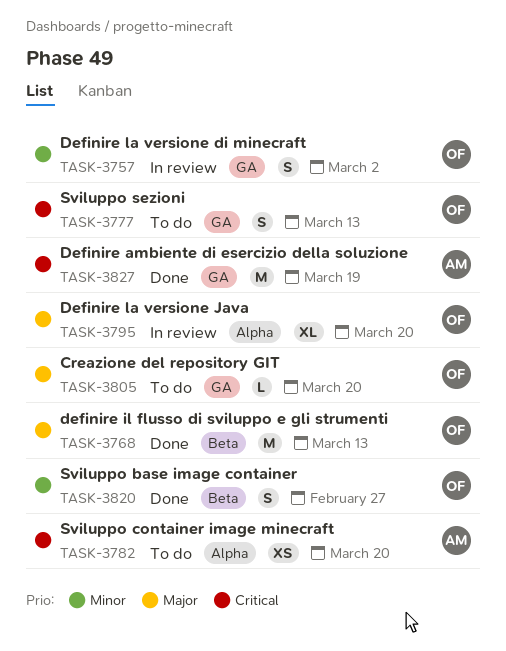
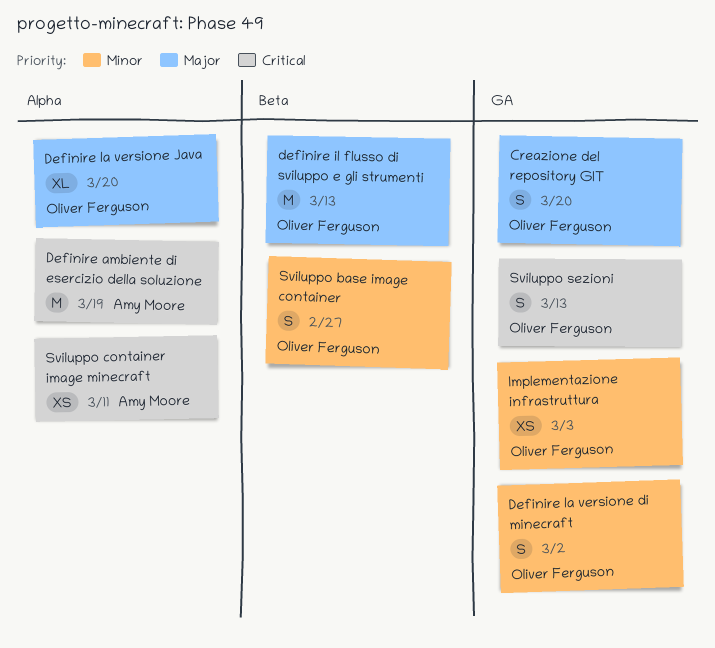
Creazione del repository GIT, estimate: L -> S
Definire ambiente di esercizio della soluzione, label: GA -> Alpha
Implementazione infrastruttura: none -> present
Sviluppo container image minecraft, due: Mar 20 -> Mar 11

